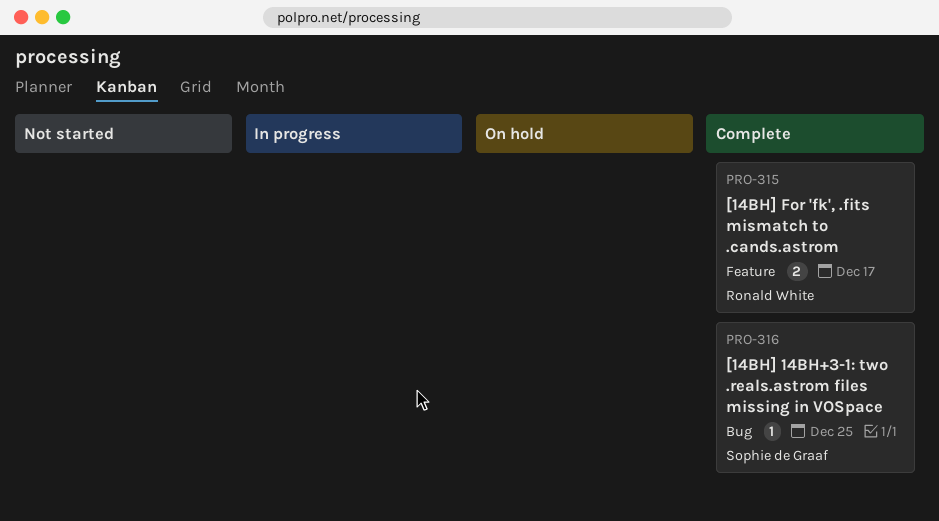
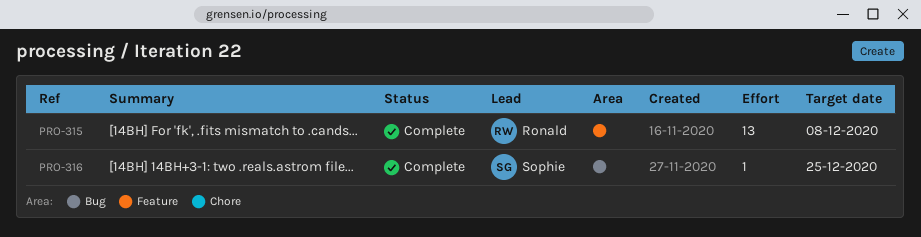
PRO-315, estimate: 2 -> 13
PRO-315, due: Dec 17 -> Dec 8

